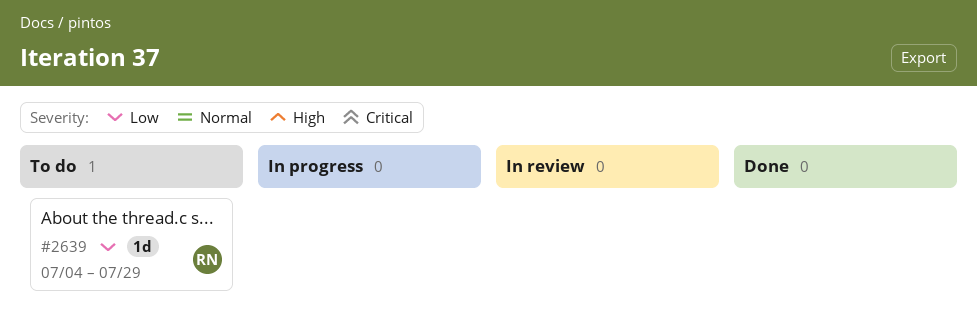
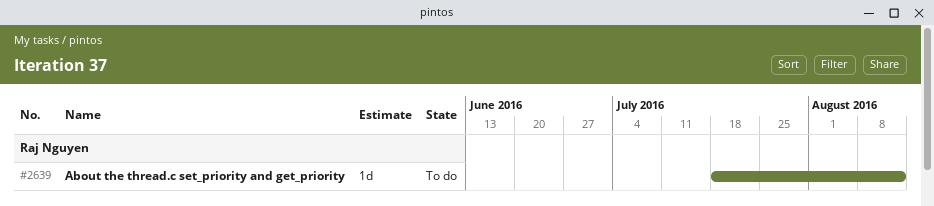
#2639, start: Jul 4 -> Jul 18
#2639, due: Jul 29 -> Aug 12

